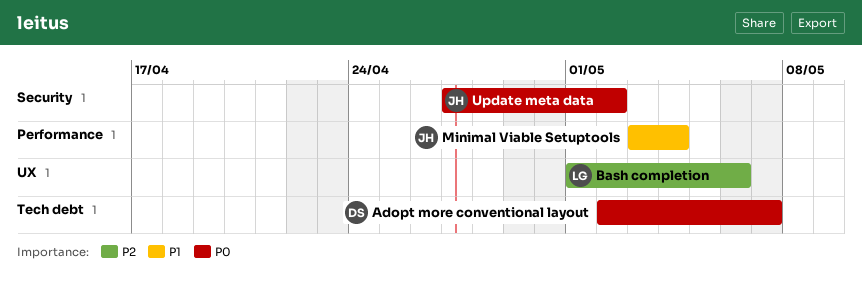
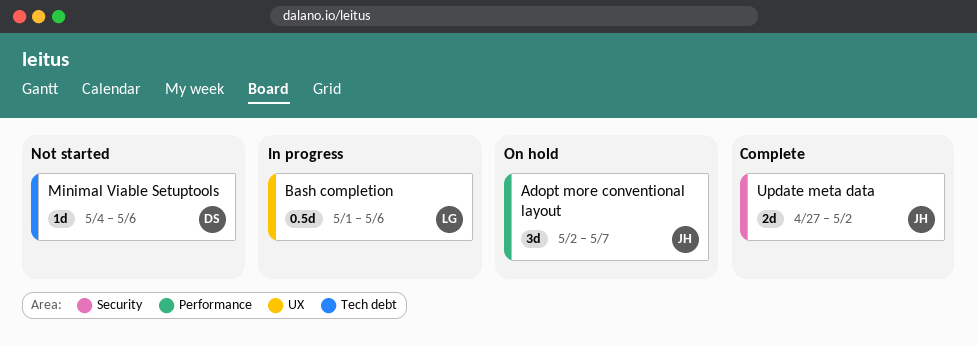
Adopt more conventional layout, owner: DS -> JH
Adopt more conventional layout, label: Tech debt -> Performance
Minimal Viable Setuptools, owner: JH -> DS
Minimal Viable Setuptools, label: Performance -> Tech debt
Minimal Viable Setuptools, start: May 3 -> May 4
Minimal Viable Setuptools, due: May 4 -> May 6

